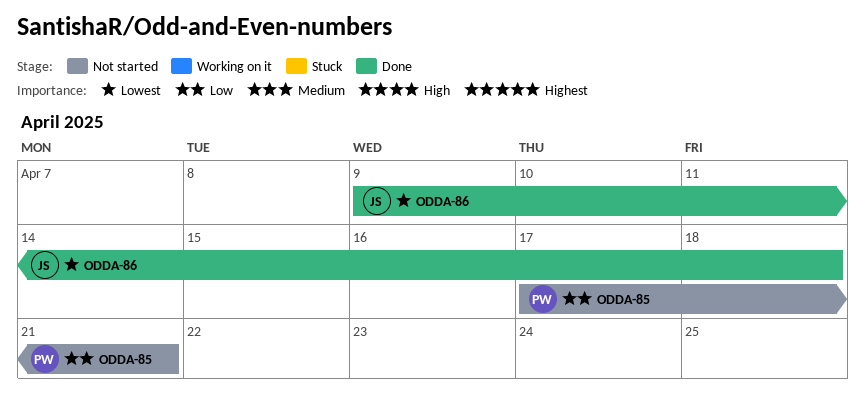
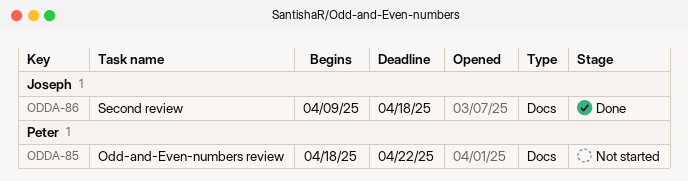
ODDA-85, start: Apr 17 -> Apr 18
ODDA-85, due: Apr 21 -> Apr 22

